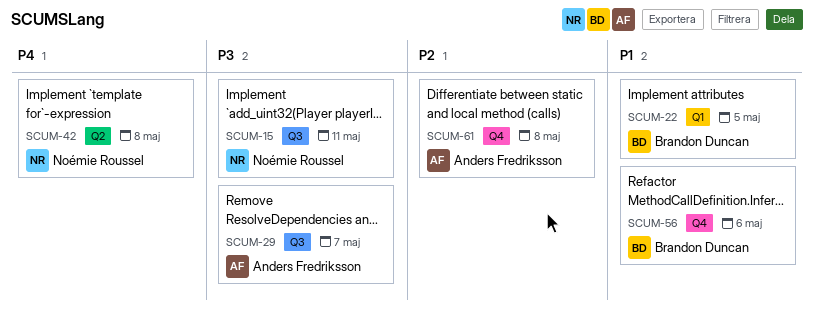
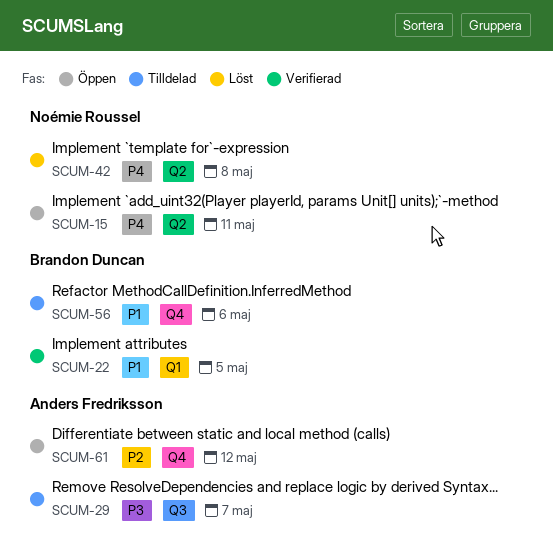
SCUM-15, priority: P3 -> P4
SCUM-15, label: Q3 -> Q2
SCUM-61, due: May 8 -> May 12

